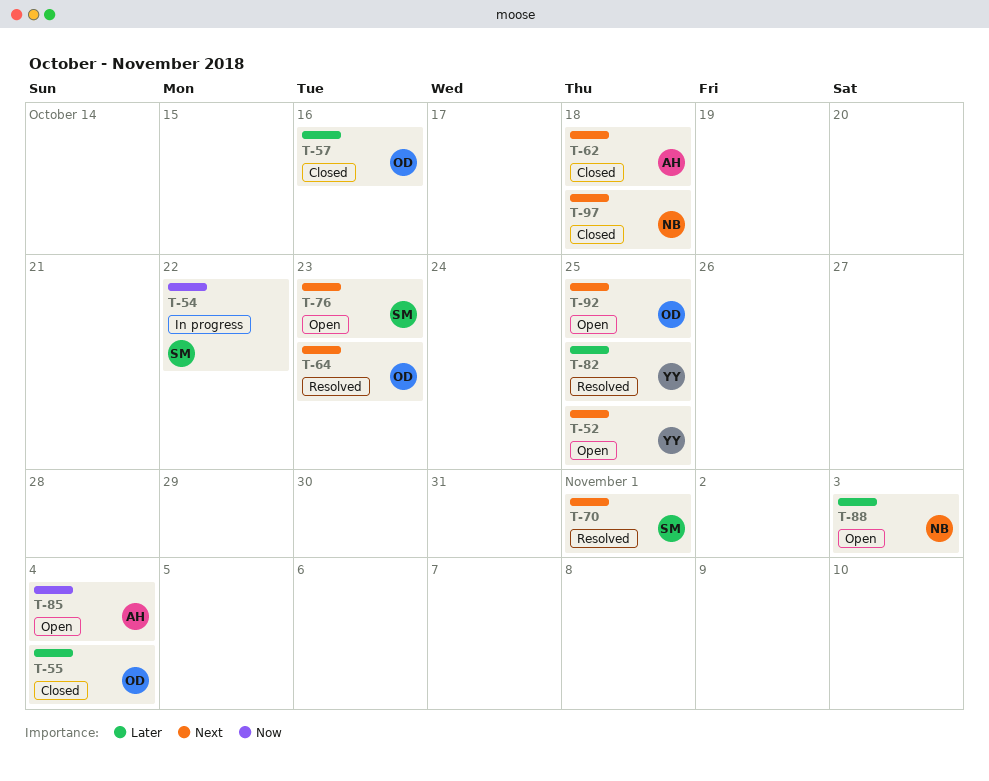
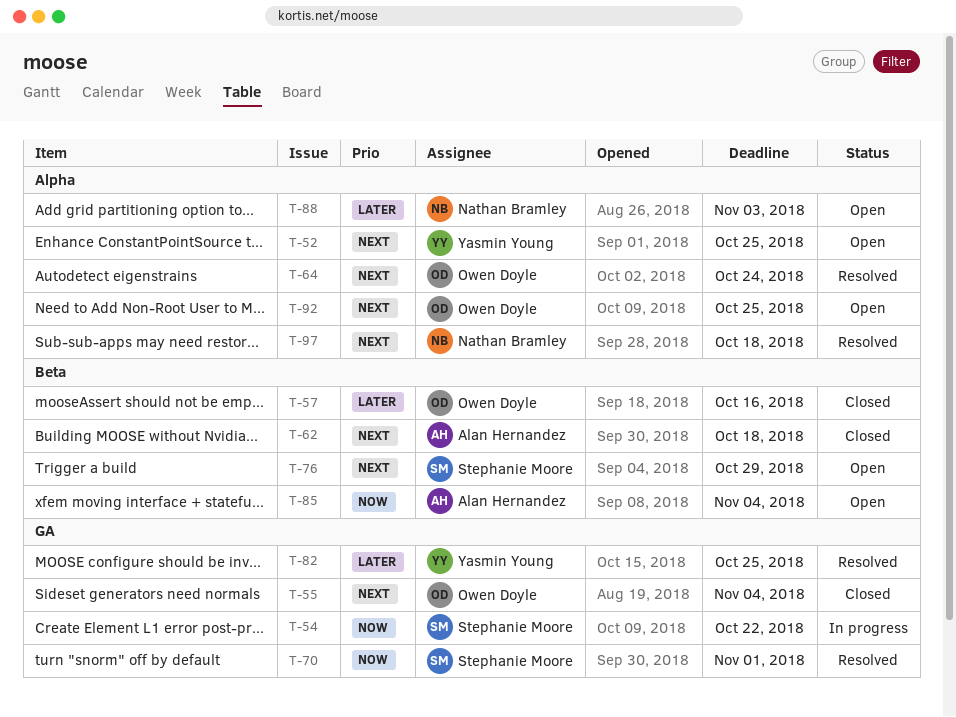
T-55, priority: Later -> Next
T-64, due: Oct 23 -> Oct 24
T-70, priority: Next -> Now
T-76, due: Oct 23 -> Oct 29
T-97, status: Closed -> Resolved

